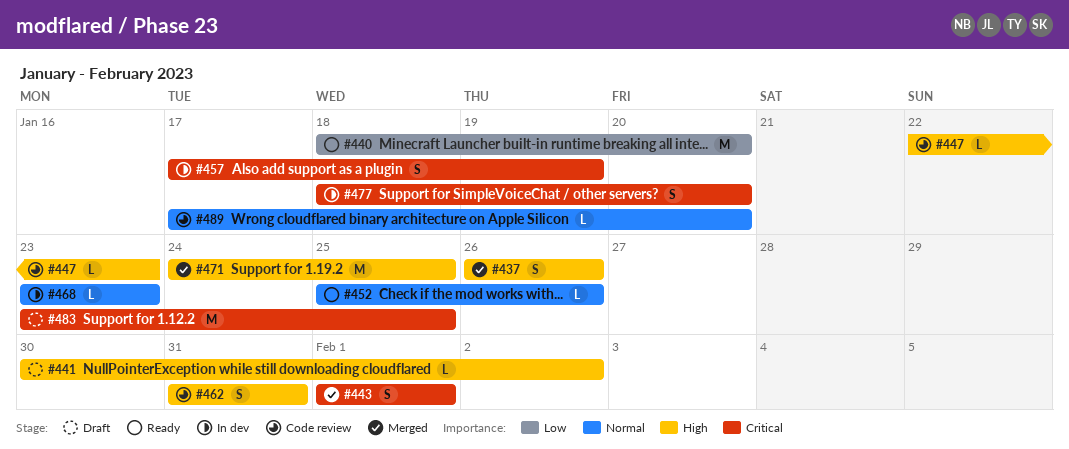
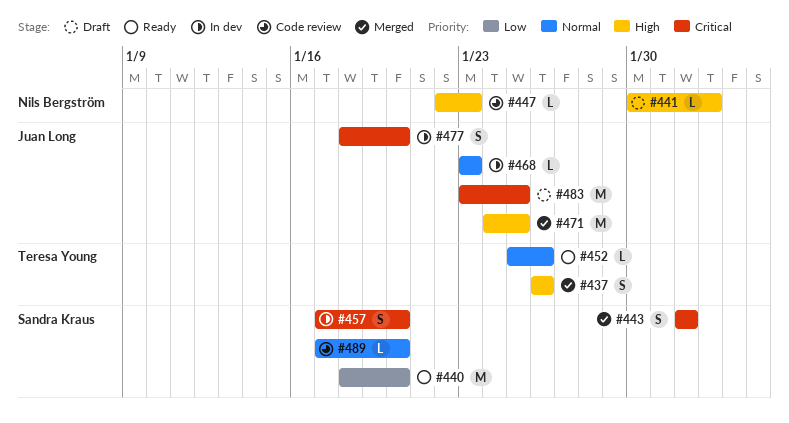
#457, due: Jan 19 -> Jan 20
#462: present -> none

